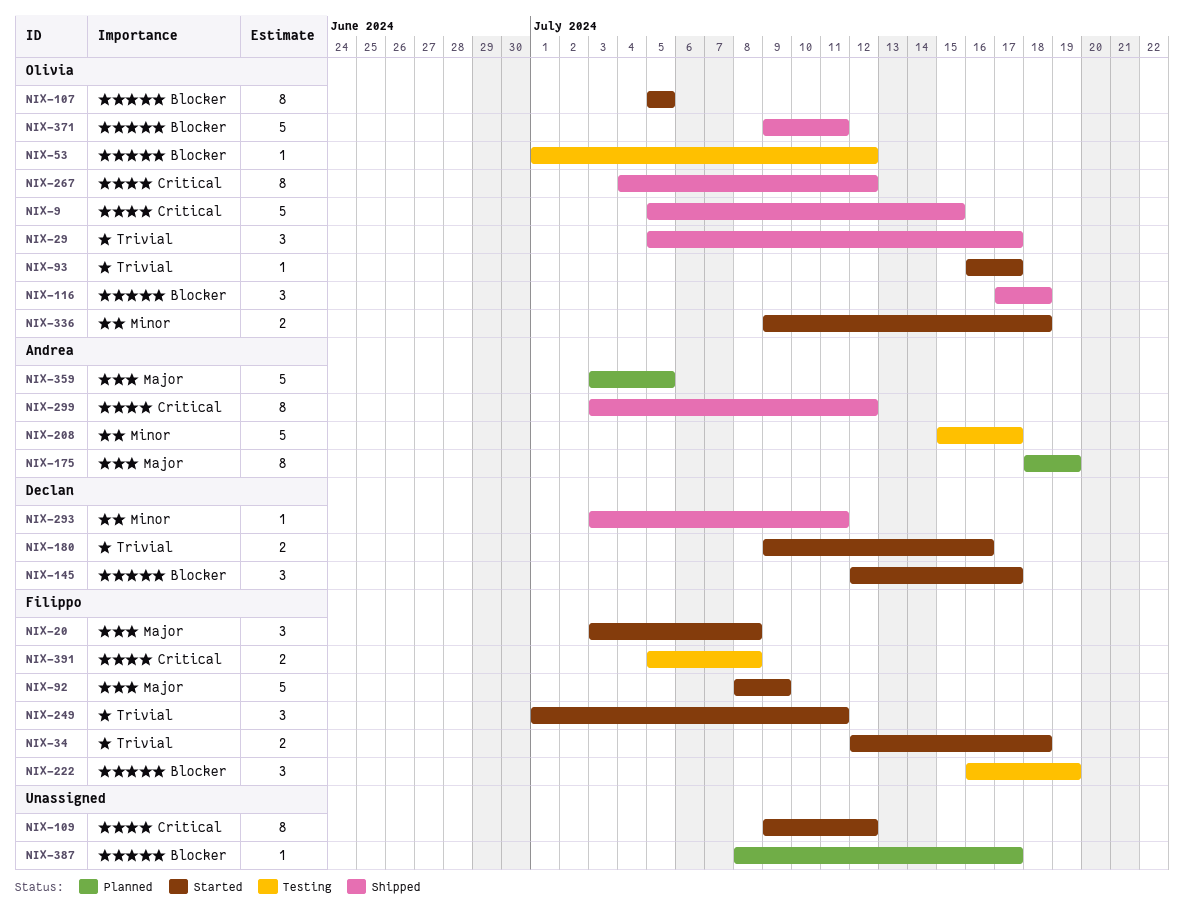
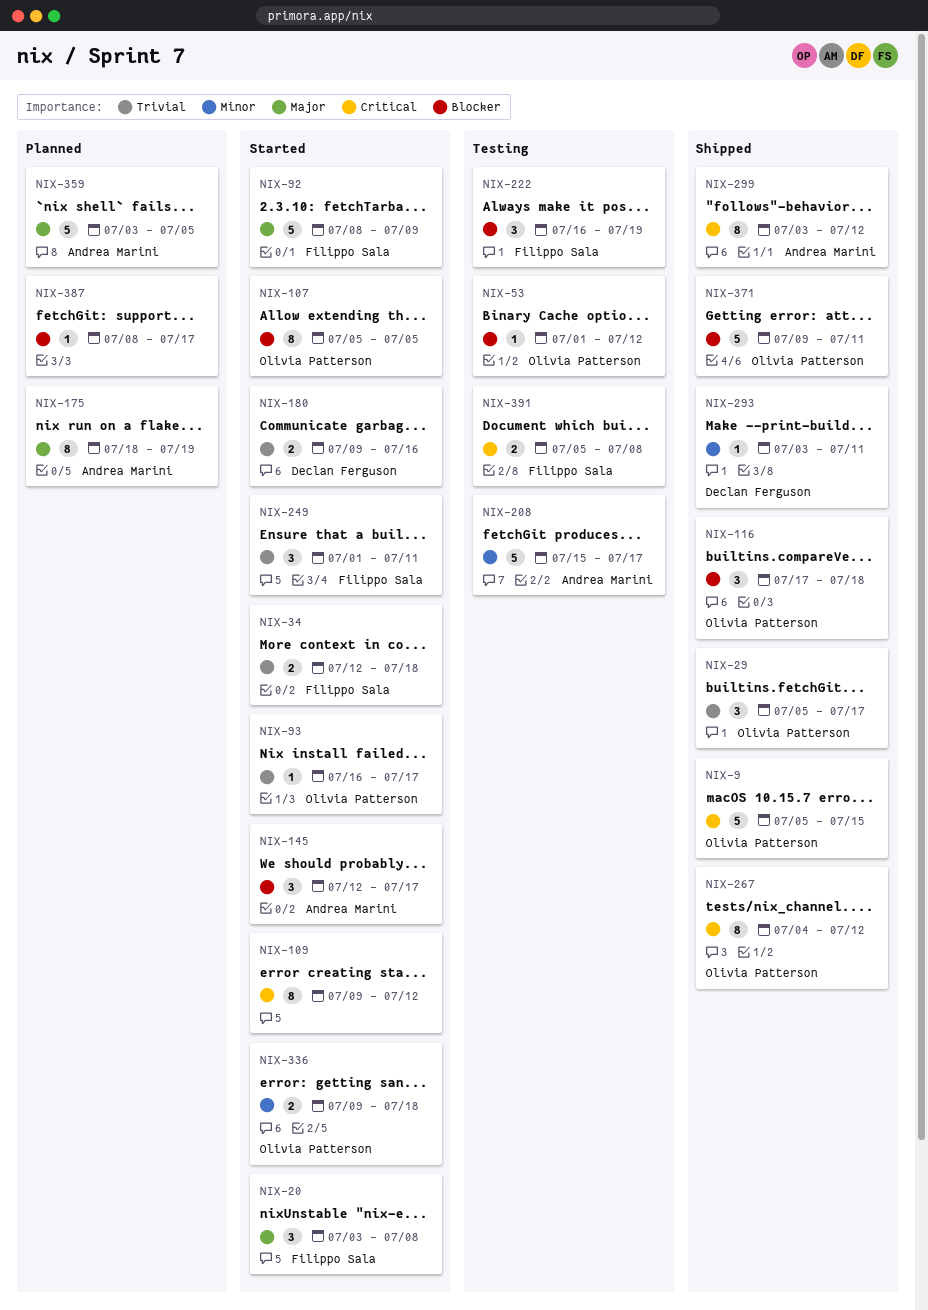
NIX-145, owner: Declan Ferguson -> Andrea Marini

